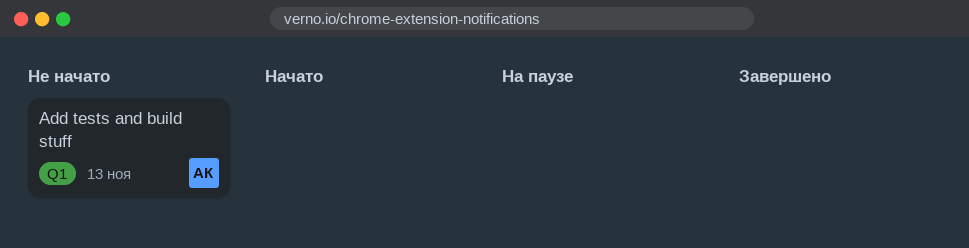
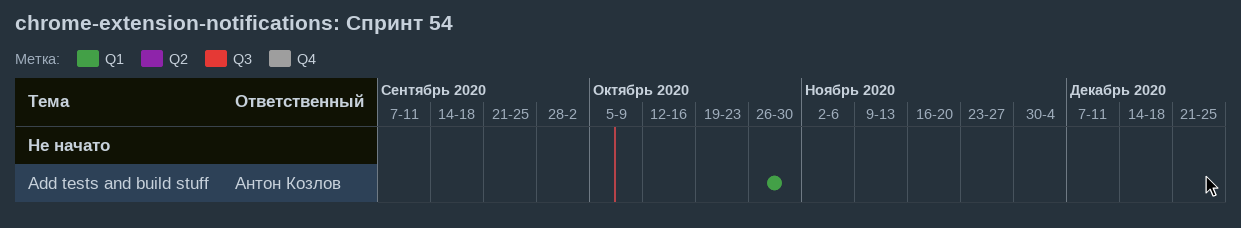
Add tests and build stuff, due: Nov 13 -> Oct 30

